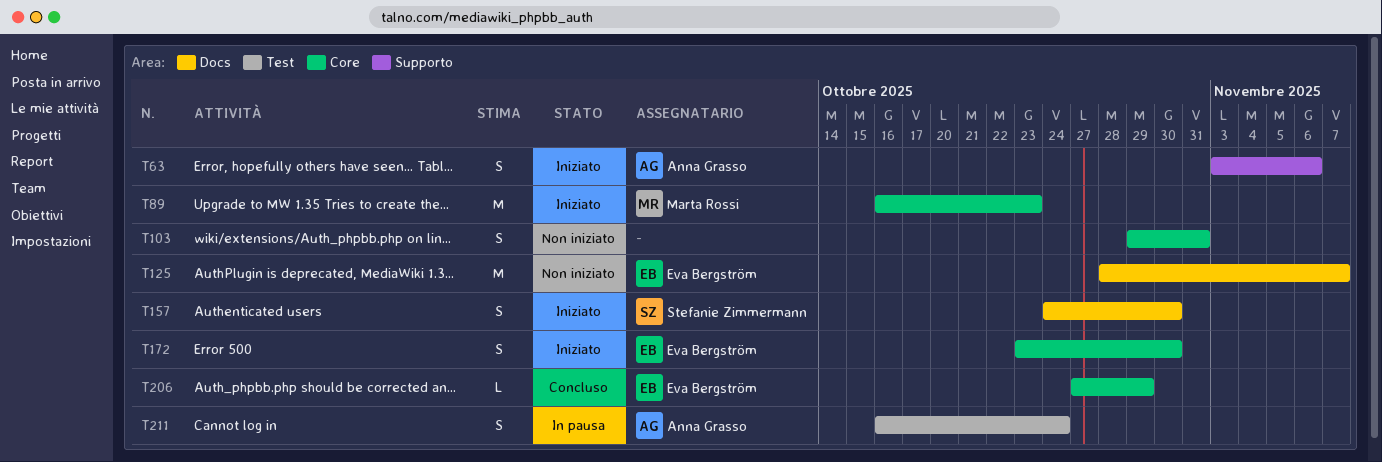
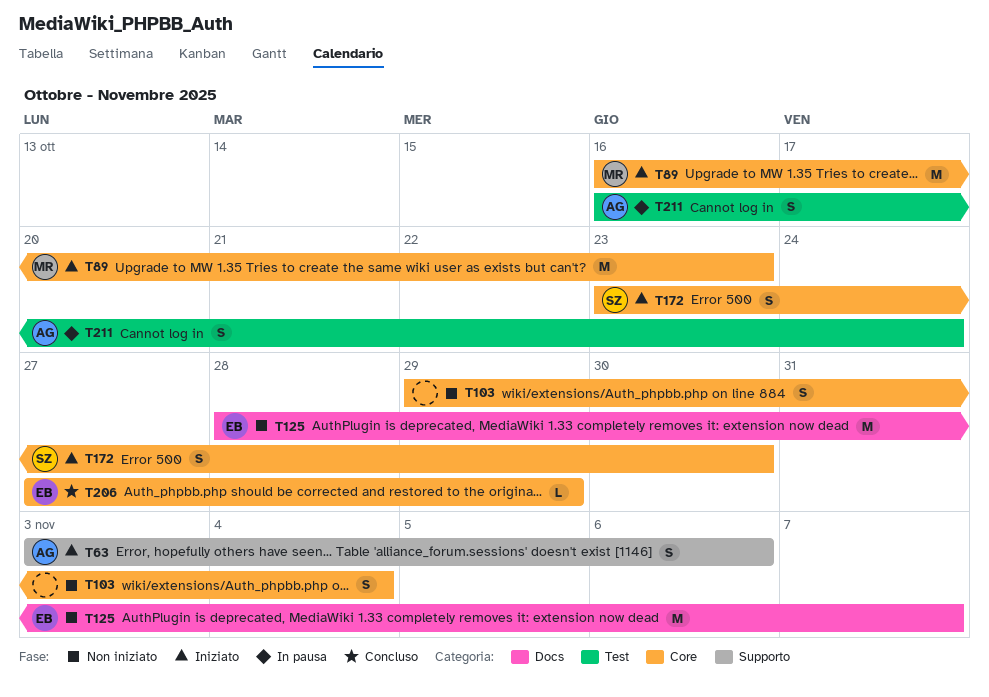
T103, due: Oct 31 -> Nov 4
T157: present -> none
T172, owner: Eva Bergström -> Stefanie Zimmermann

